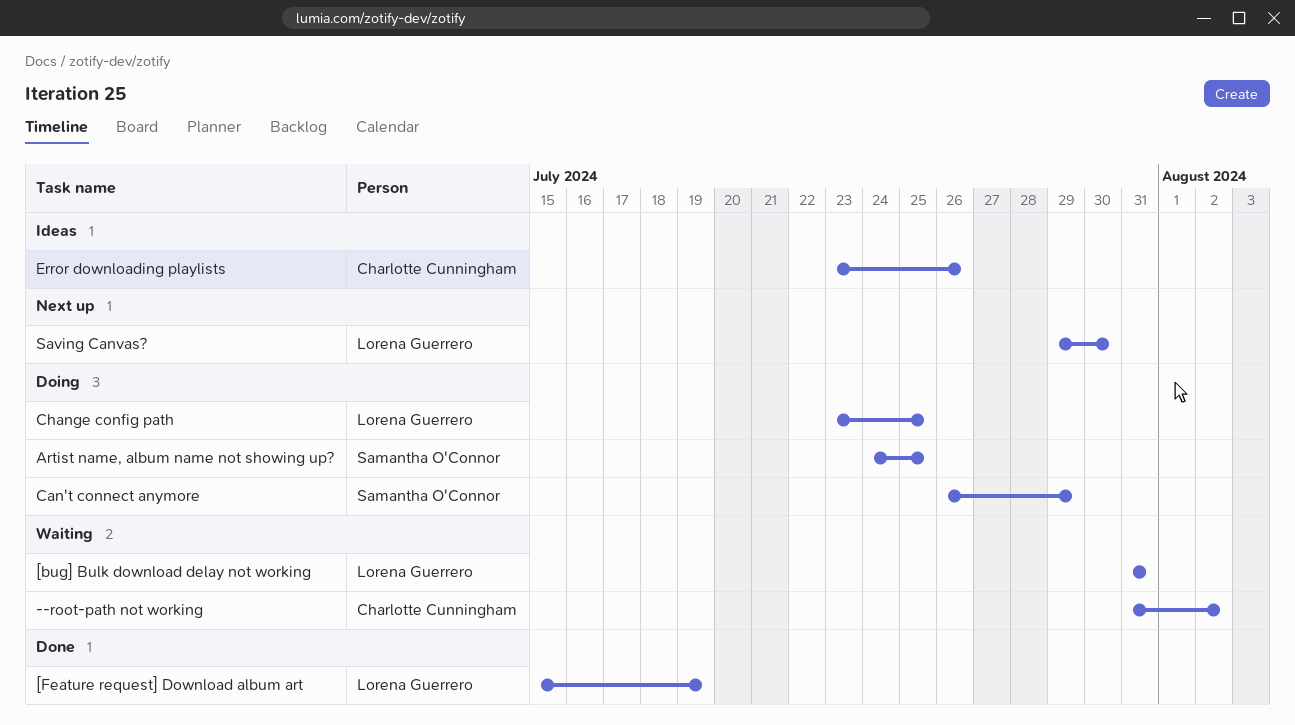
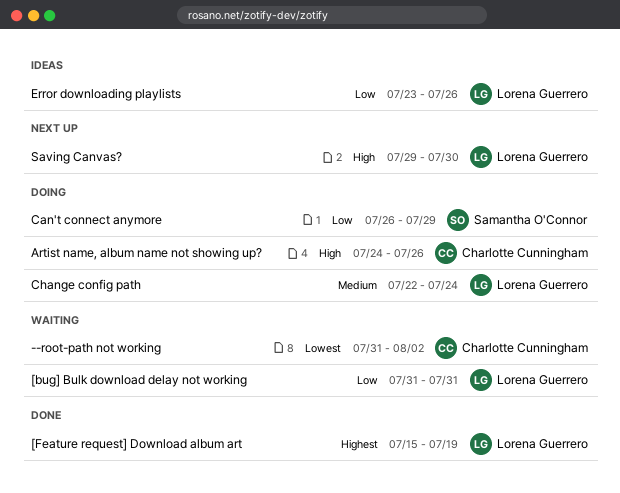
Artist name, album name not showing up?, owner: Samantha O'Connor -> Charlotte Cunningham
Artist name, album name not showing up?, due: Jul 25 -> Jul 26
Change config path, start: Jul 23 -> Jul 22
Change config path, due: Jul 25 -> Jul 24
Error downloading playlists, owner: Charlotte Cunningham -> Lorena Guerrero

